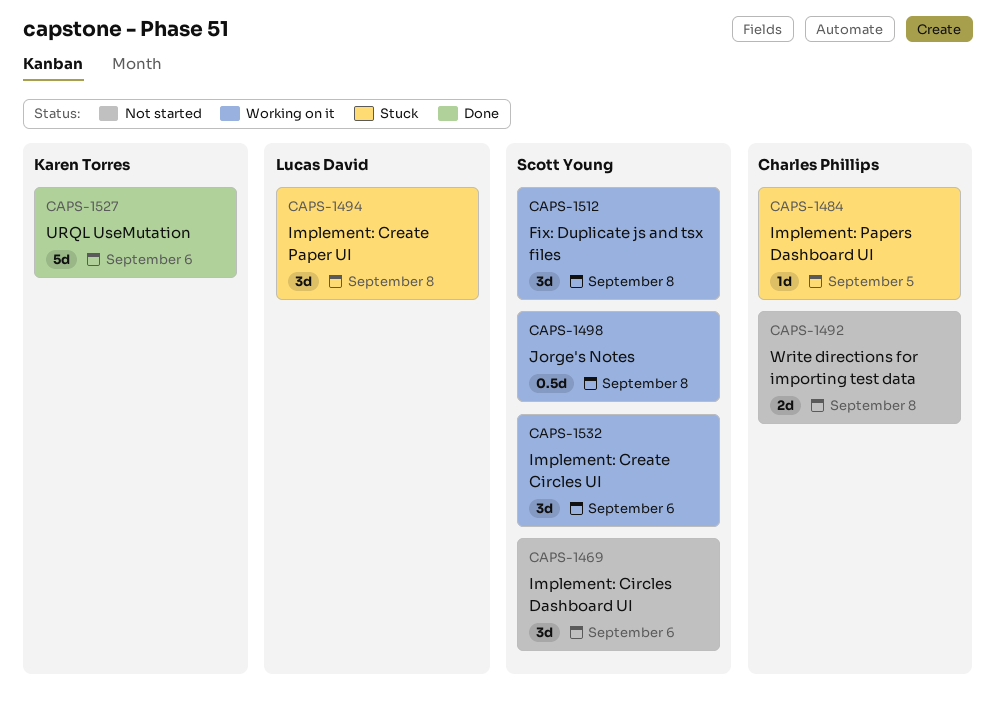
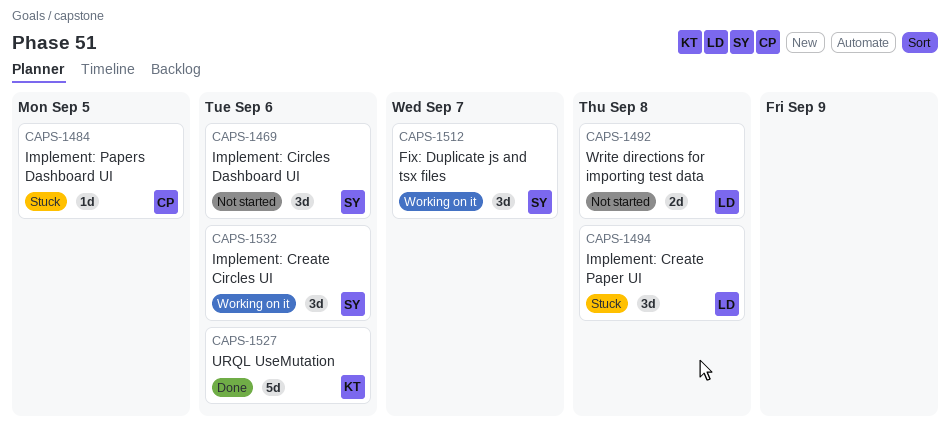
CAPS-1492, owner: Charles Phillips -> Lucas David
CAPS-1498: present -> none
CAPS-1512, due: Sep 8 -> Sep 7

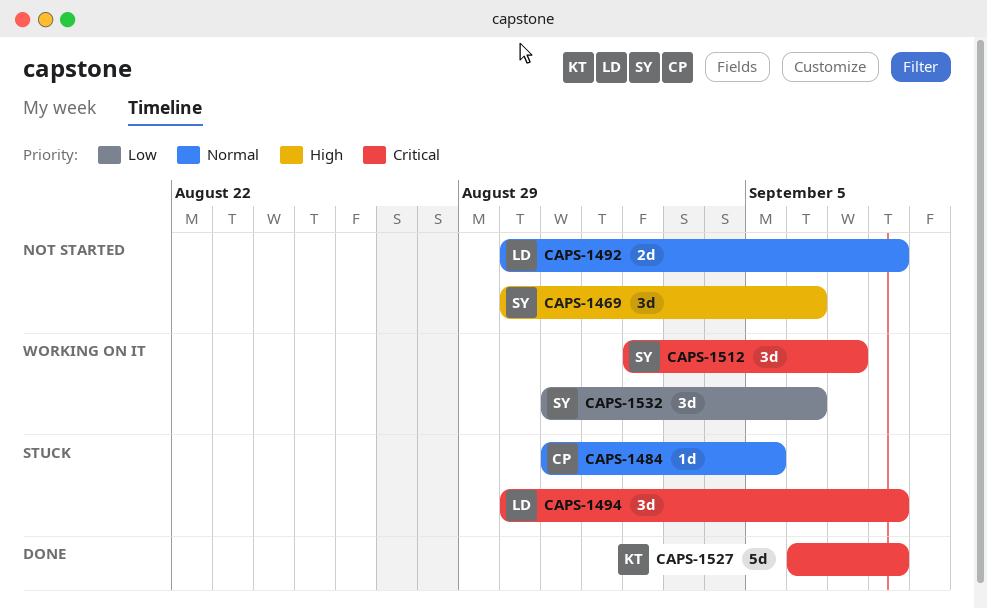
CAPS-1527, due: Sep 6 -> Sep 8

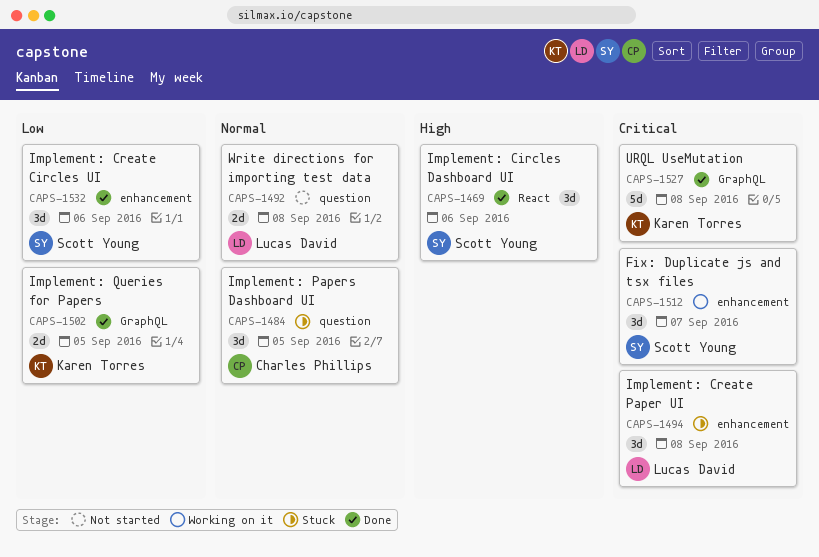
CAPS-1469, status: Not started -> Done
CAPS-1484, estimate: 1d -> 3d
CAPS-1502: none -> present
CAPS-1532, status: Working on it -> Done

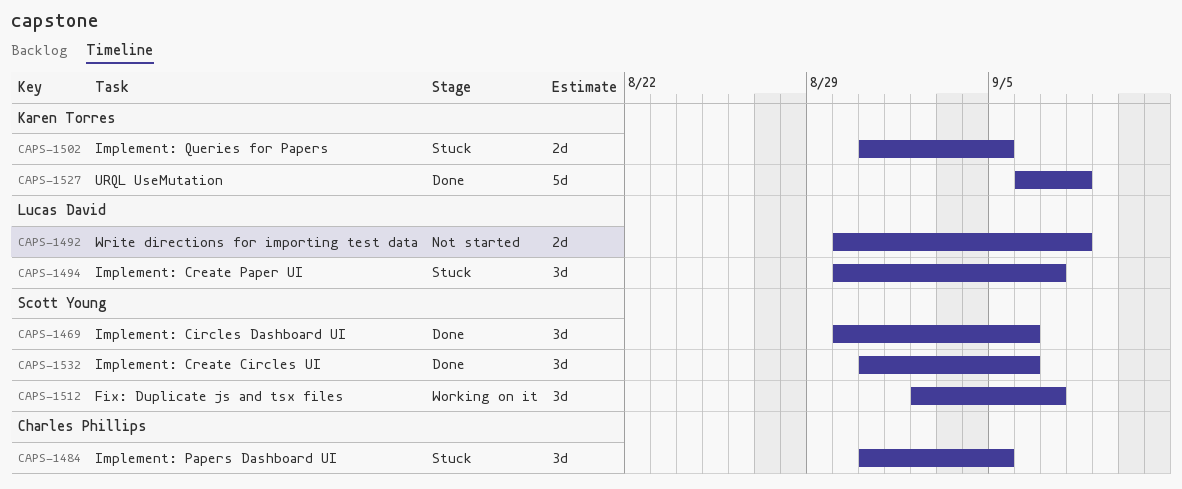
CAPS-1494, due: Sep 8 -> Sep 7
CAPS-1502, status: Done -> Stuck

